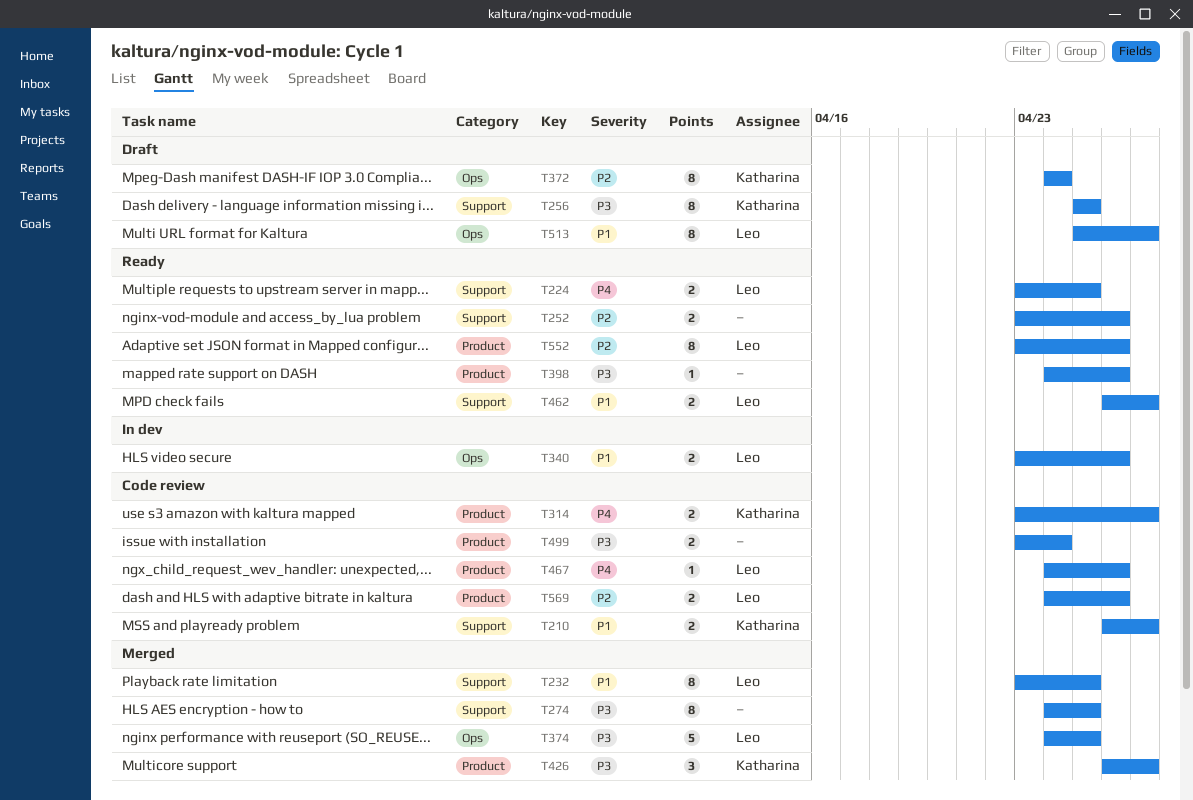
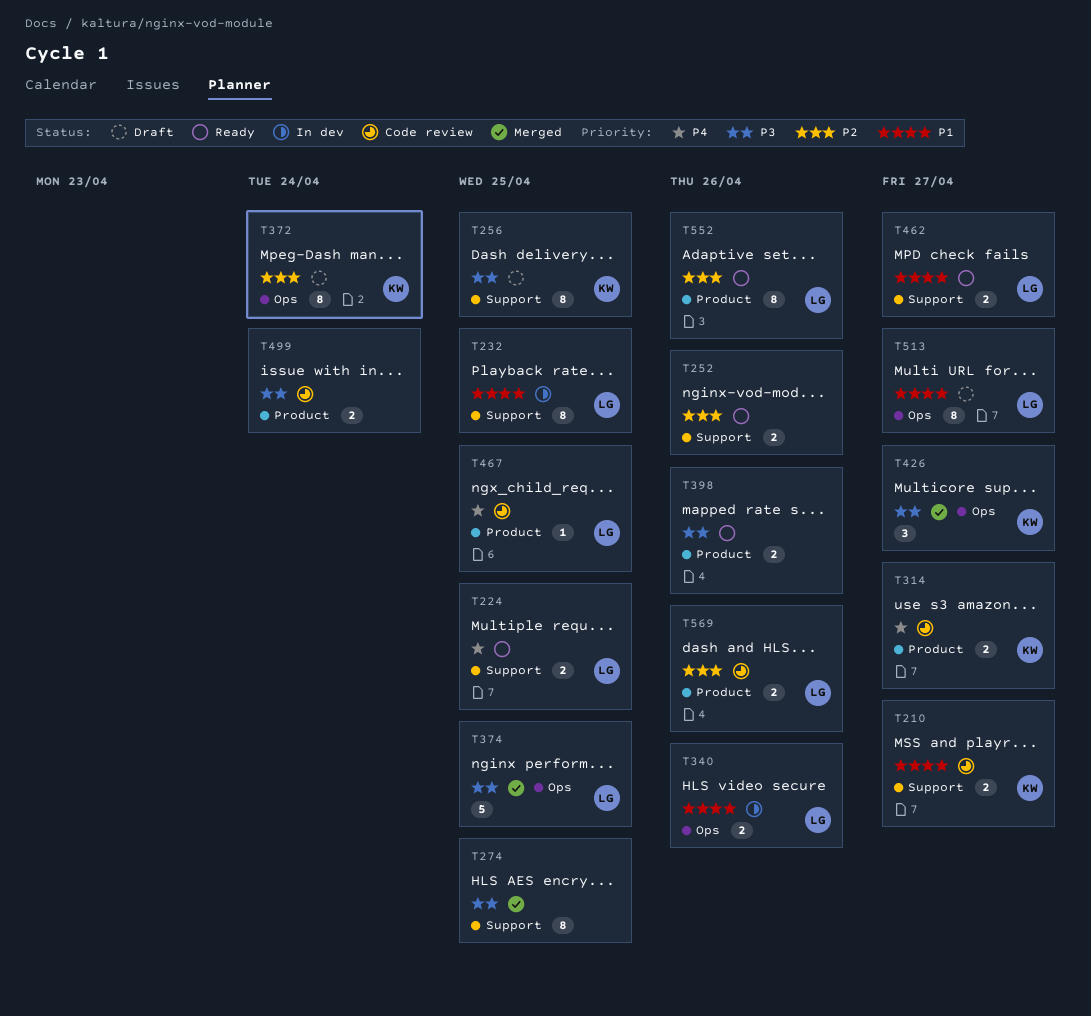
T232, status: Merged -> In dev
T398, estimate: 1 -> 2
T426, label: Product -> Ops
T467, due: Apr 26 -> Apr 25

